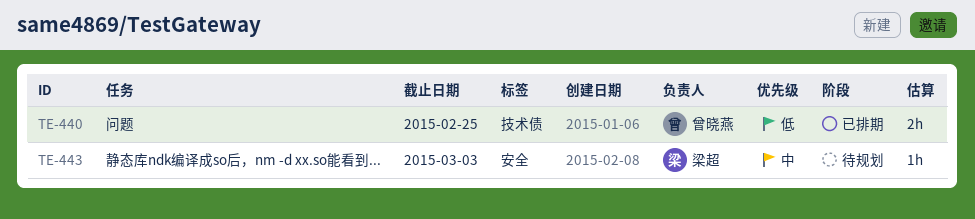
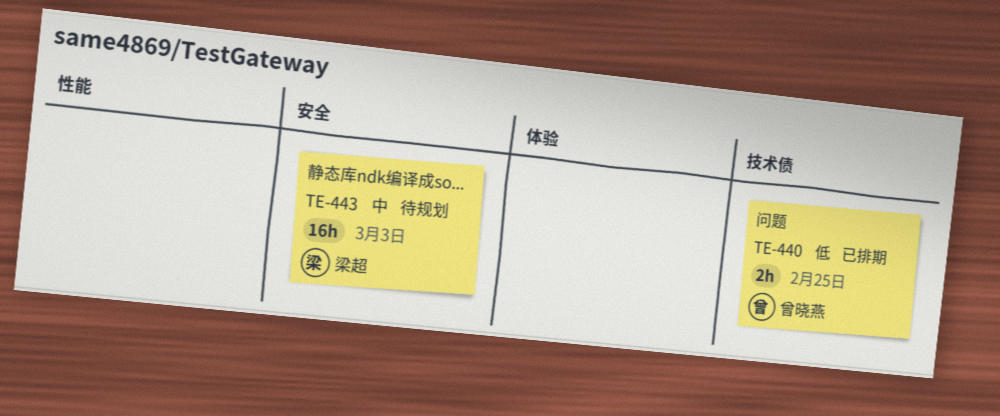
TE-443, estimate: 1h -> 16h

